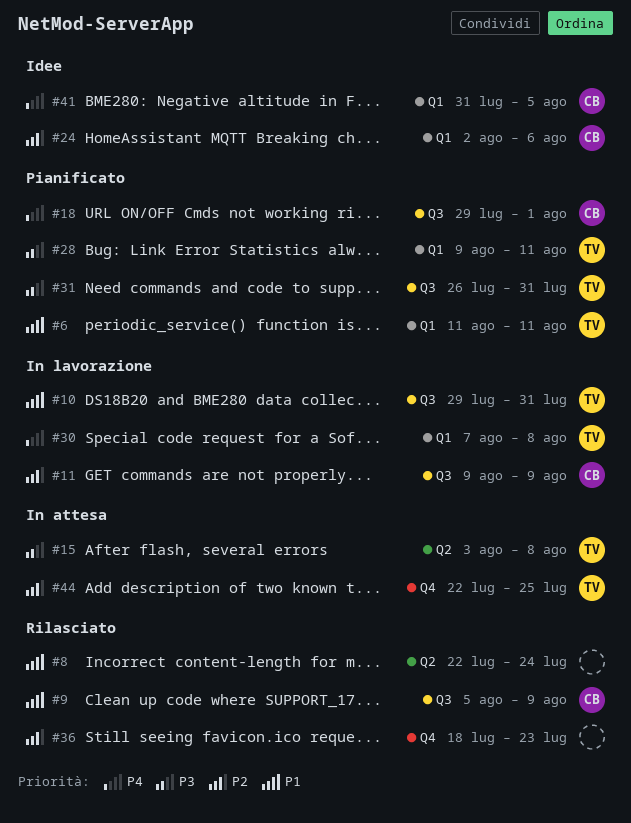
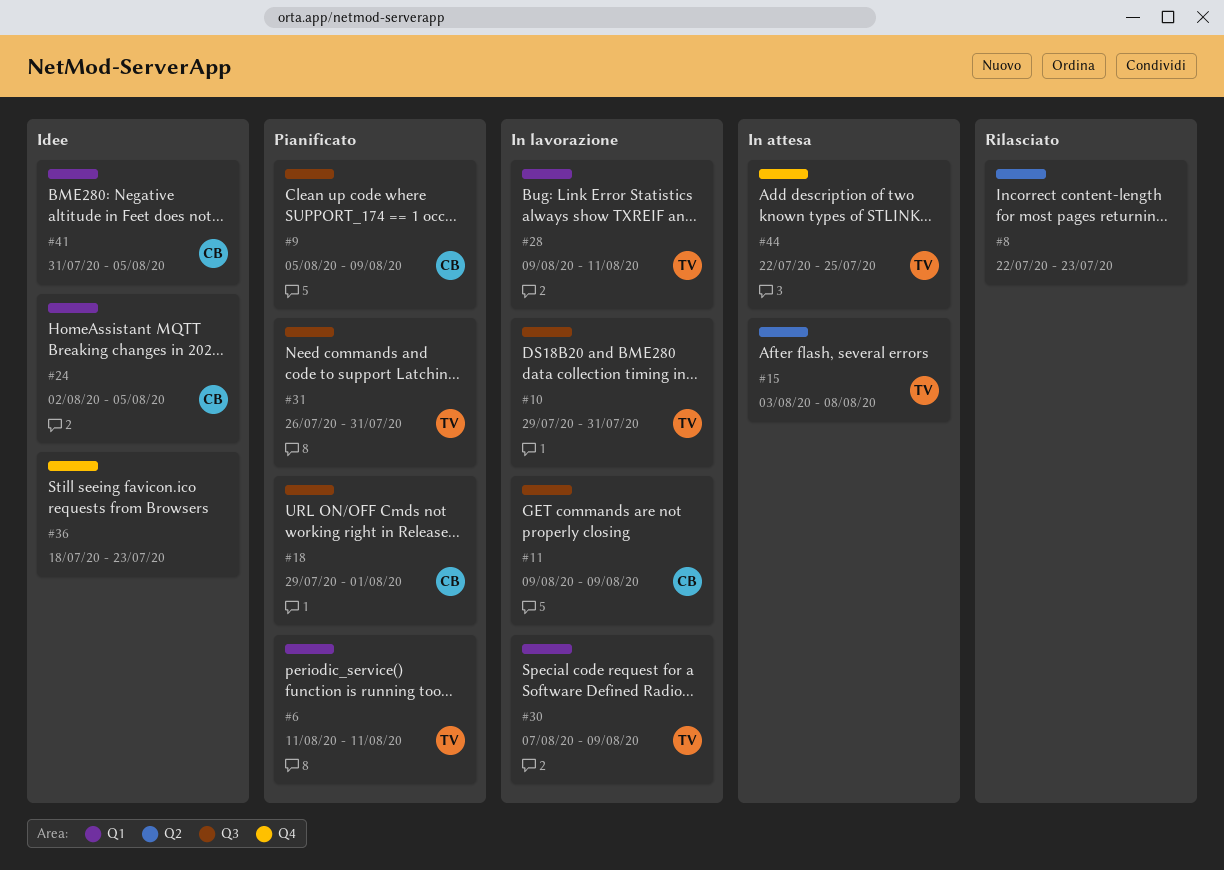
#8, due: Jul 24 -> Jul 23
#9, status: Rilasciato -> Pianificato
#24, due: Aug 6 -> Aug 5
#28, status: Pianificato -> In lavorazione
#30, due: Aug 8 -> Aug 9
#36, status: Rilasciato -> Idee

